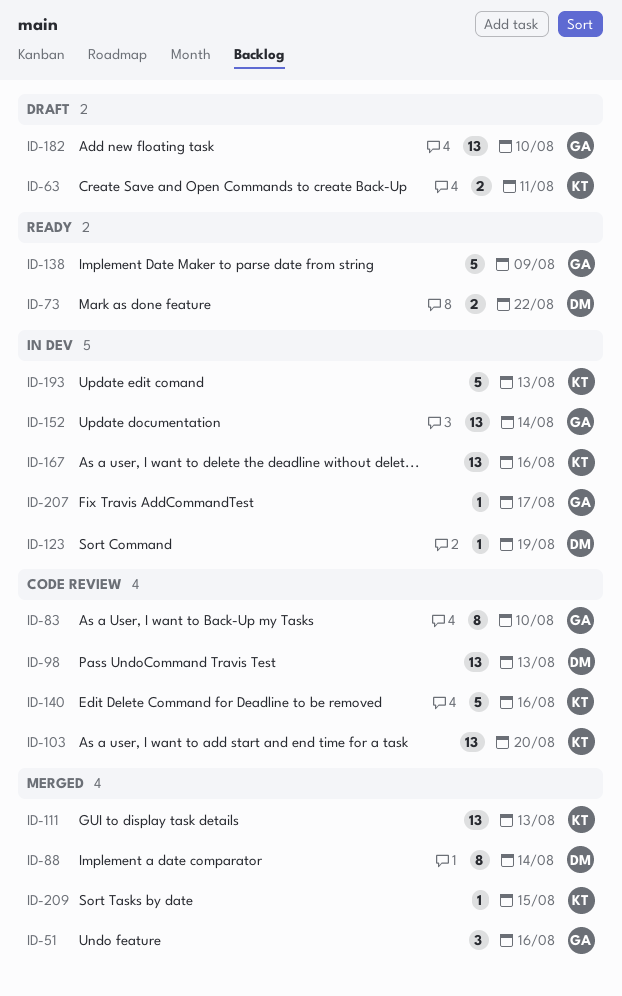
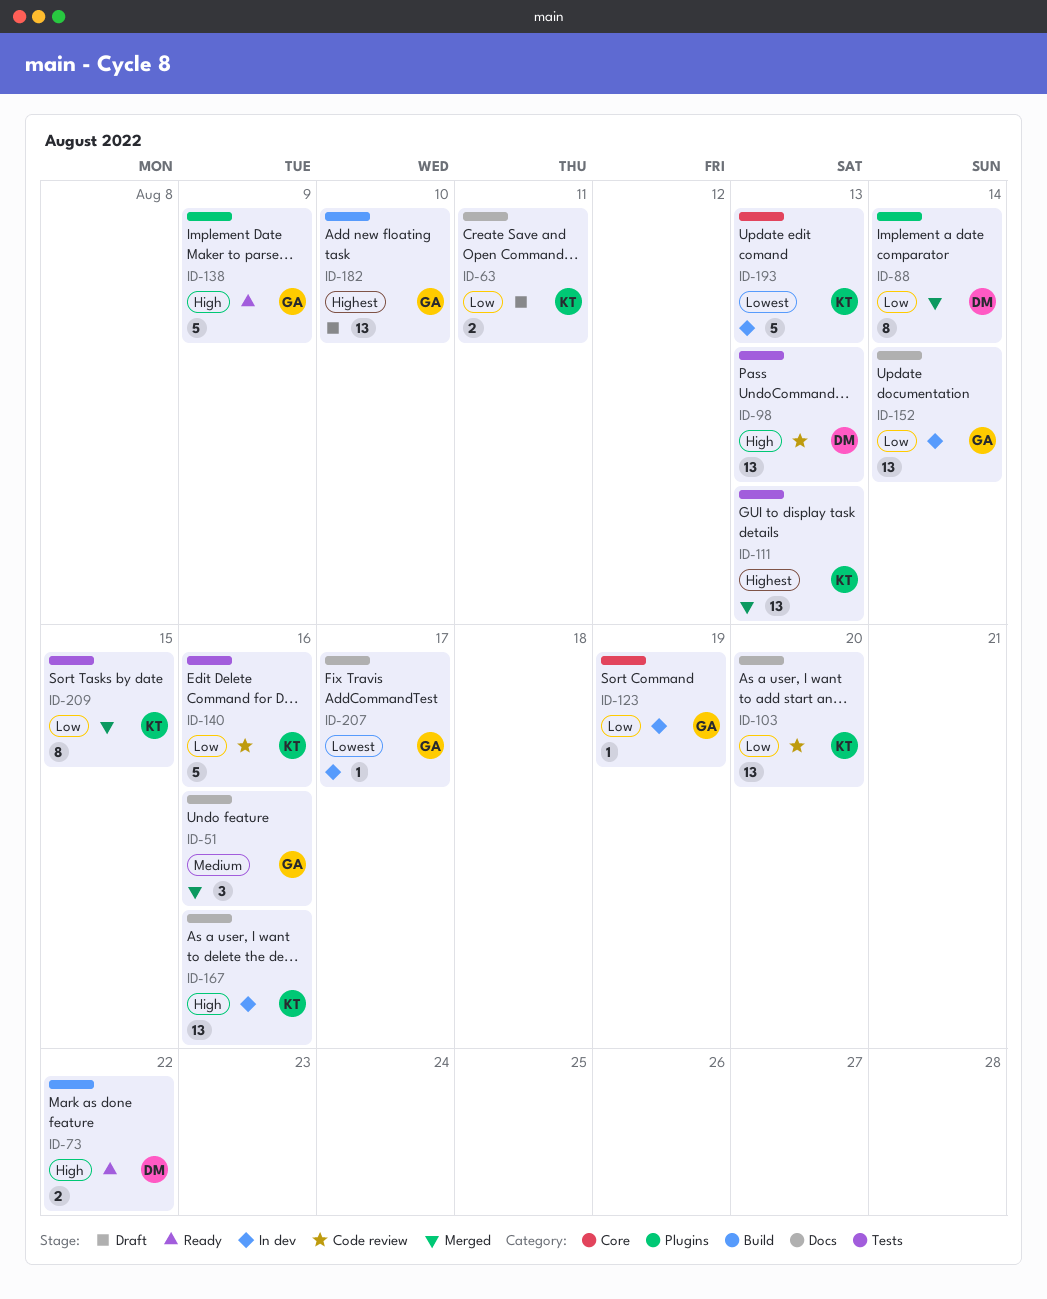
ID-83: present -> none
ID-123, owner: DM -> GA
ID-209, estimate: 1 -> 8

